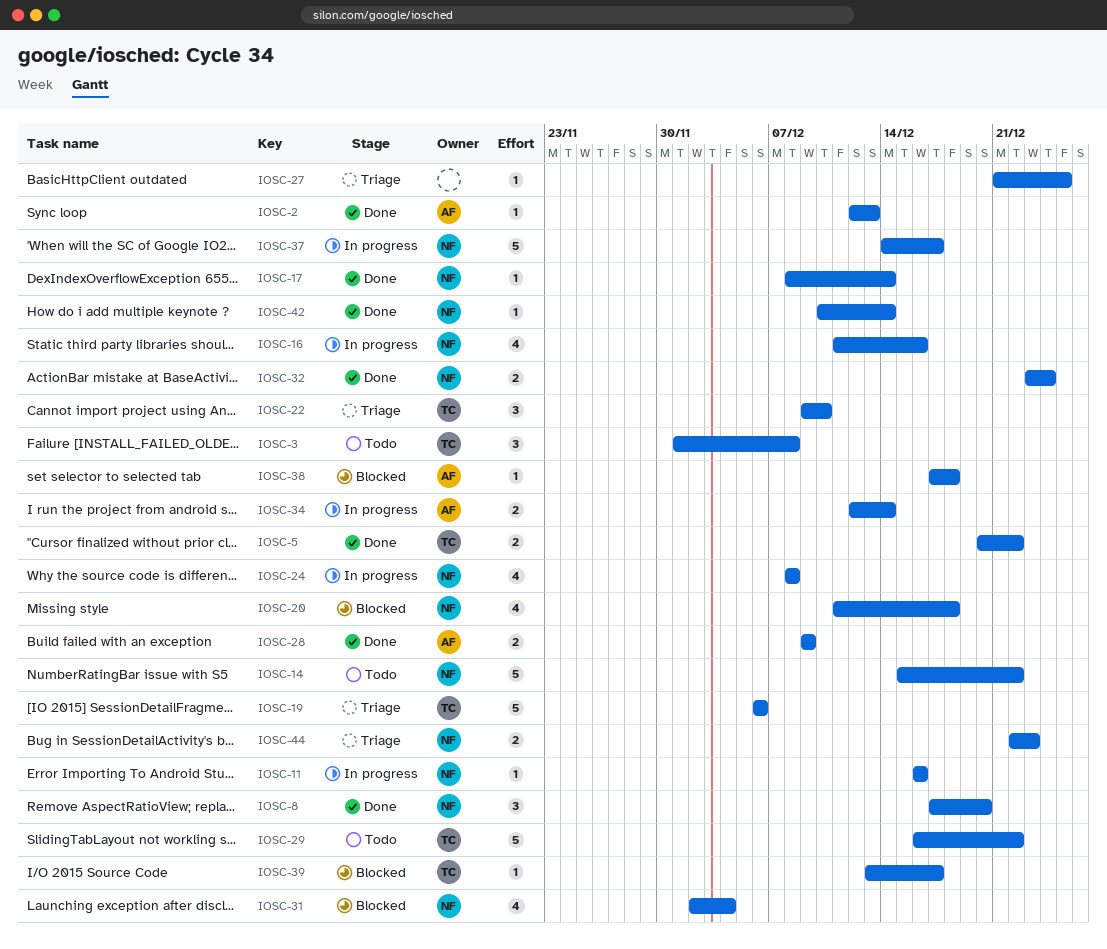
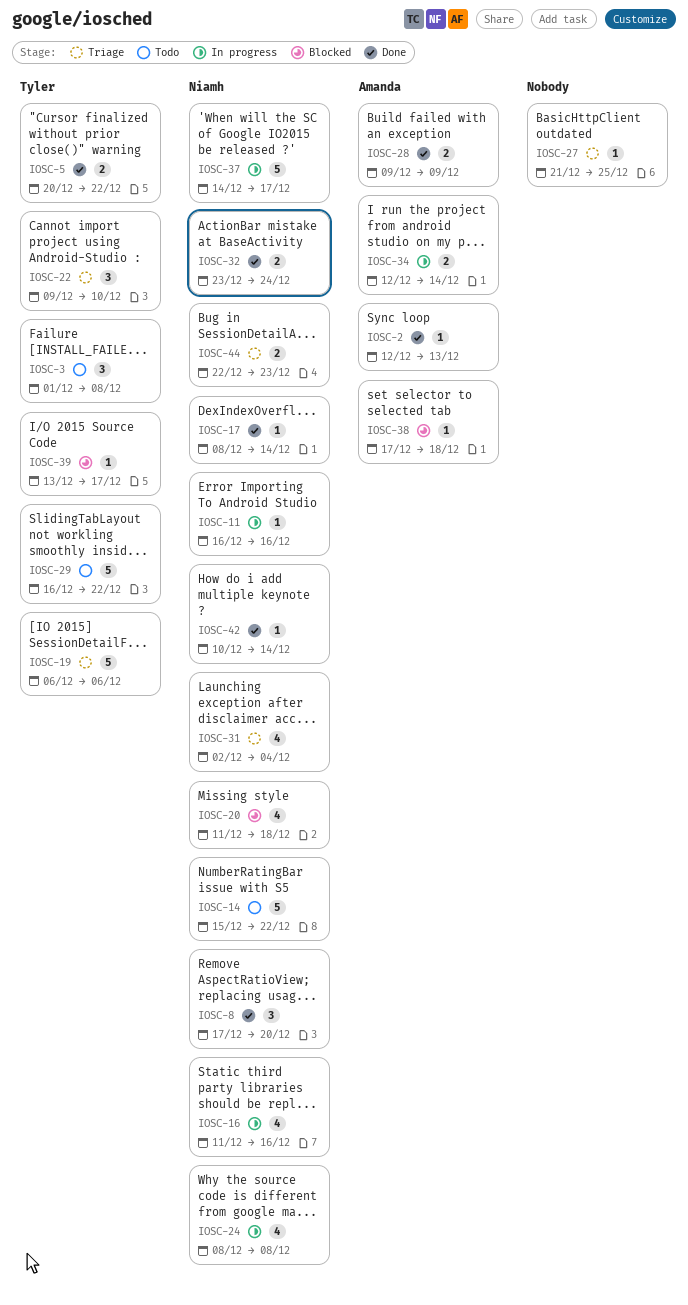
IOSC-31, status: Blocked -> Triage

